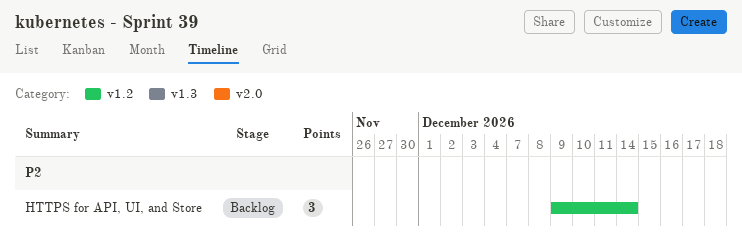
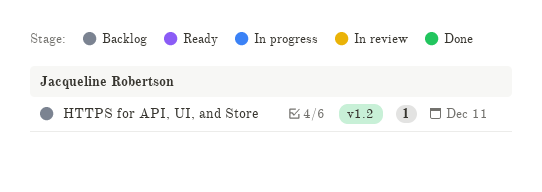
HTTPS for API, UI, and Store, estimate: 3 -> 1
HTTPS for API, UI, and Store, due: Dec 14 -> Dec 11

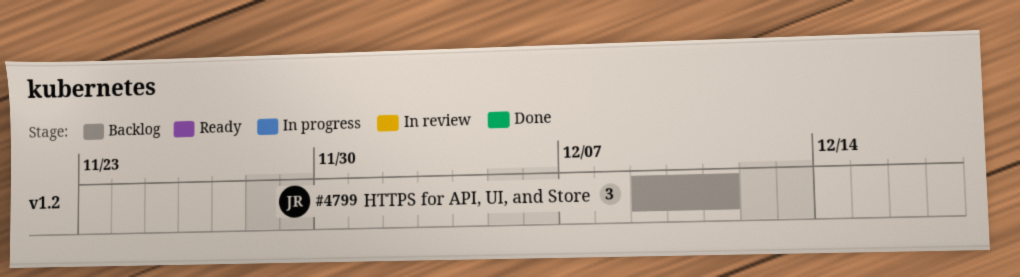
HTTPS for API, UI, and Store, estimate: 1 -> 3

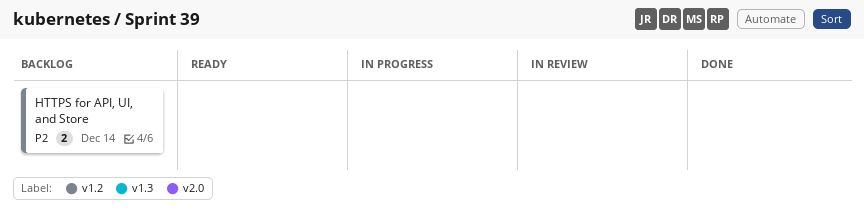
HTTPS for API, UI, and Store, estimate: 3 -> 2
HTTPS for API, UI, and Store, due: Dec 11 -> Dec 14

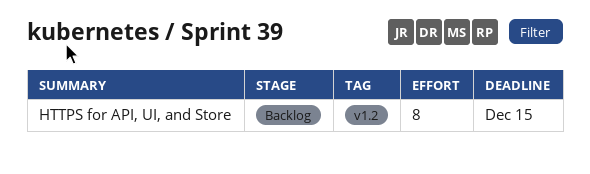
HTTPS for API, UI, and Store, estimate: 2 -> 8
HTTPS for API, UI, and Store, due: Dec 14 -> Dec 15

